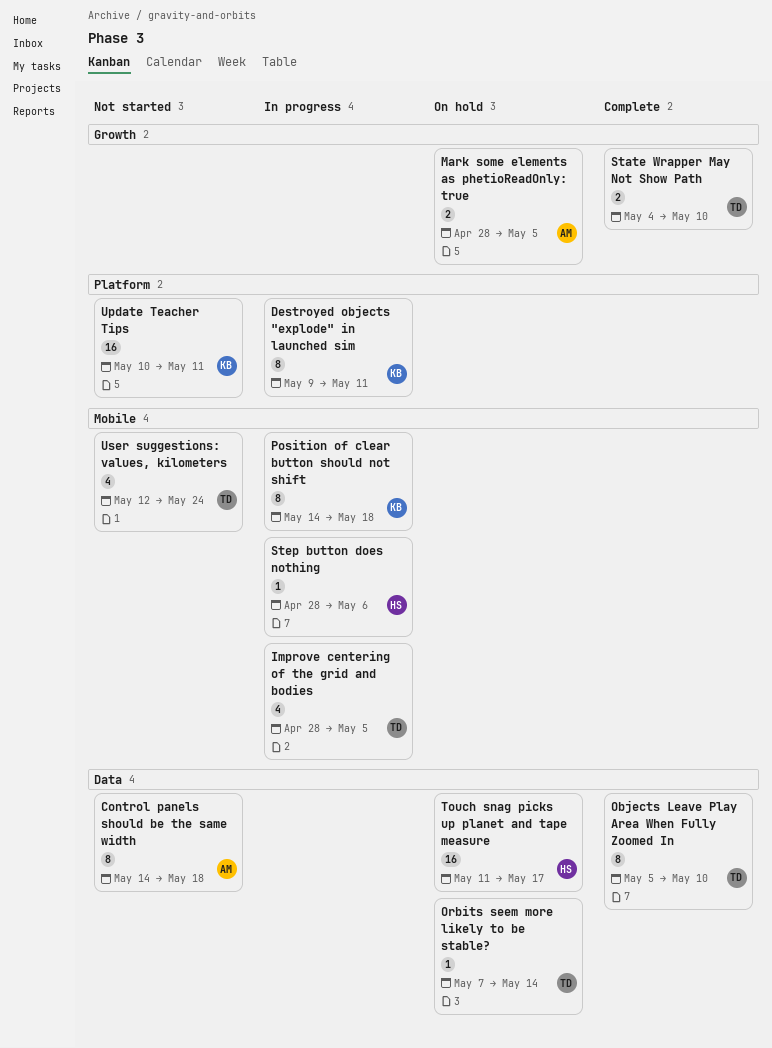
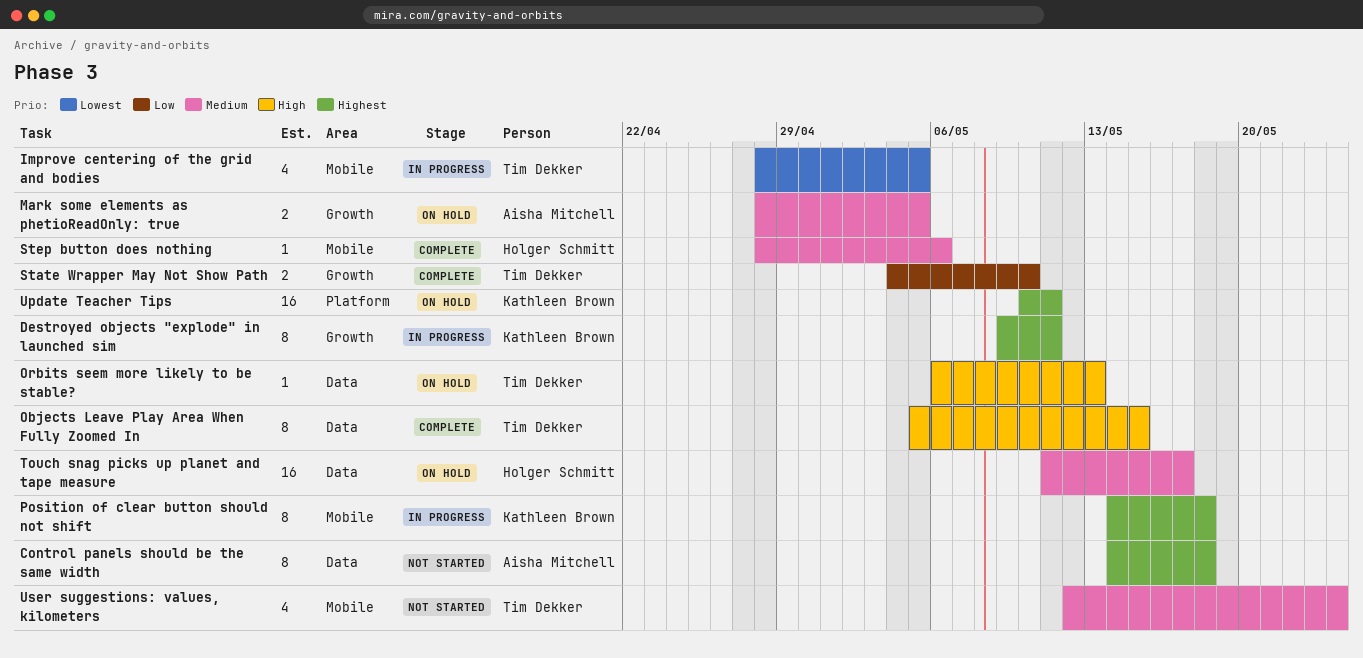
Destroyed objects "explode" in launched sim, label: Platform -> Growth
Objects Leave Play Area When Fully Zoomed In, due: May 10 -> May 15
Orbits seem more likely to be stable?, start: May 7 -> May 6
Orbits seem more likely to be stable?, due: May 14 -> May 13
Step button does nothing, status: In progress -> Complete
Update Teacher Tips, status: Not started -> On hold

